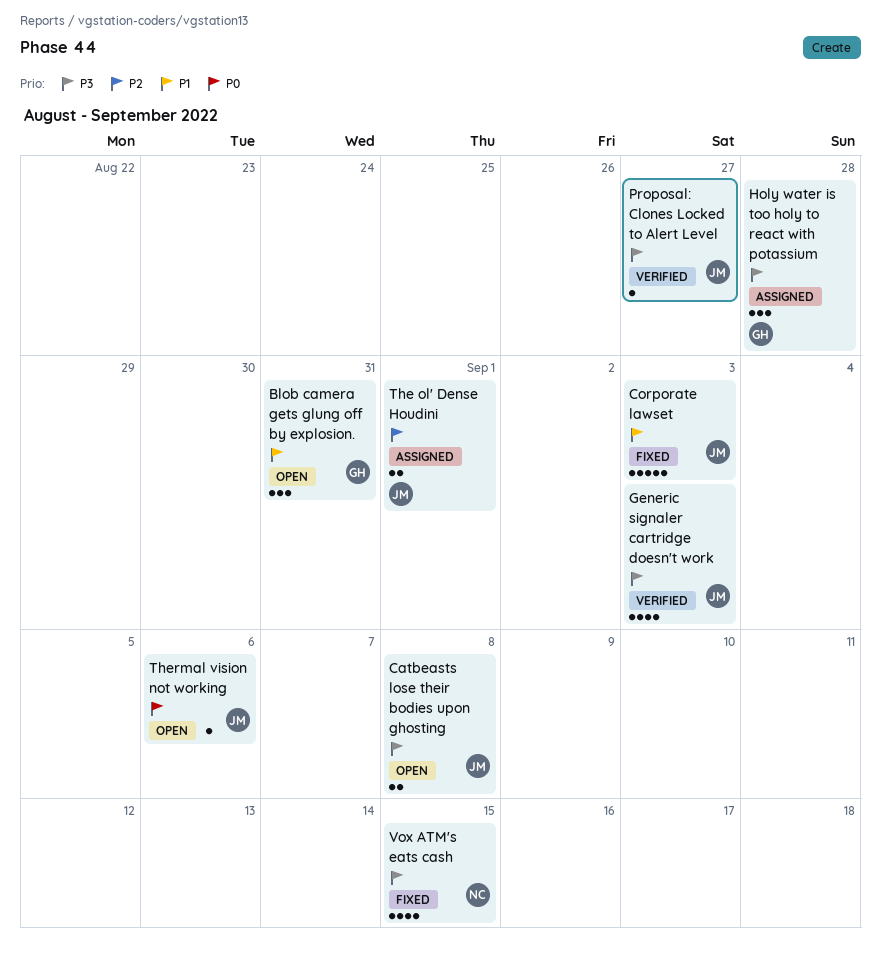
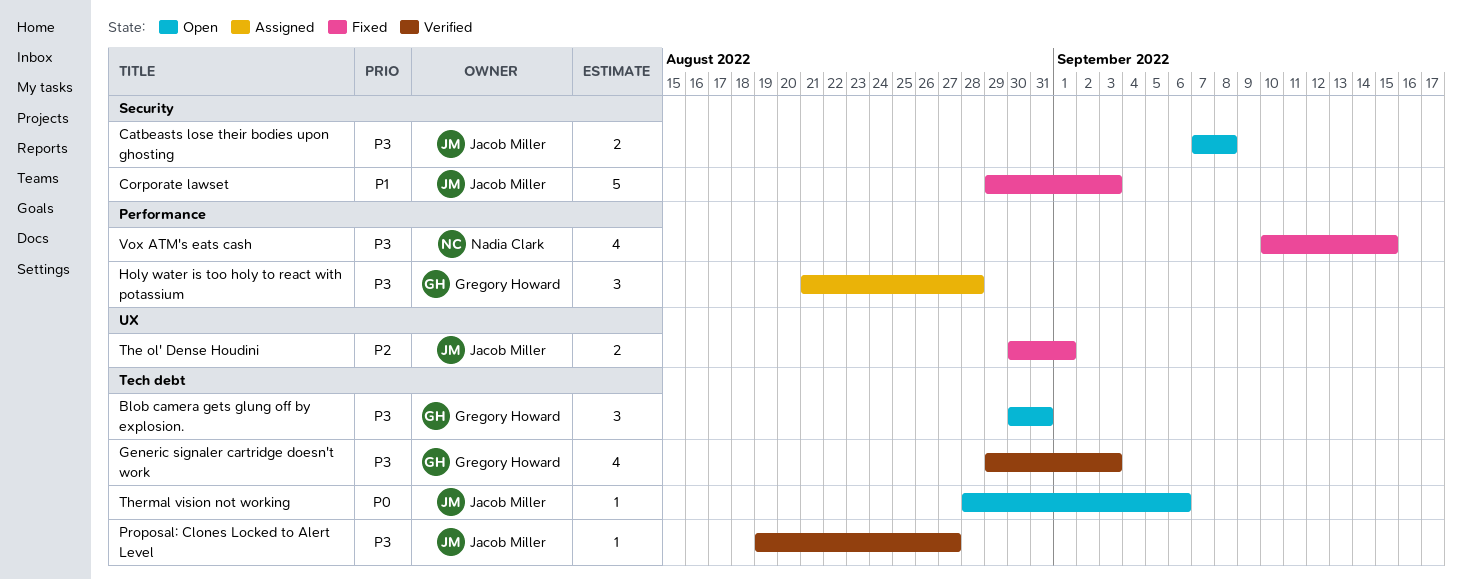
Blob camera gets glung off by explosion., priority: P1 -> P3
Generic signaler cartridge doesn't work, owner: Jacob Miller -> Gregory Howard
The ol' Dense Houdini, status: Assigned -> Fixed

